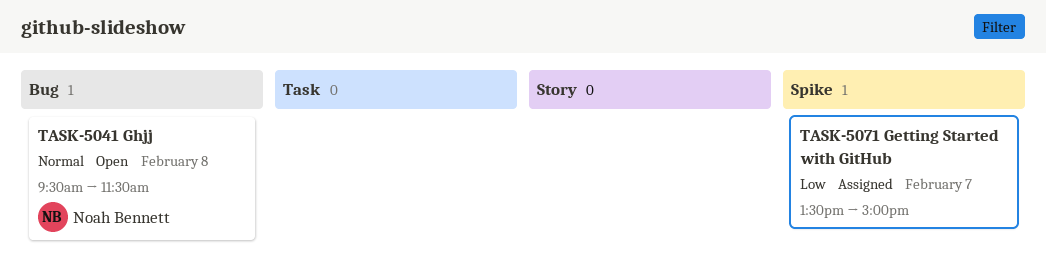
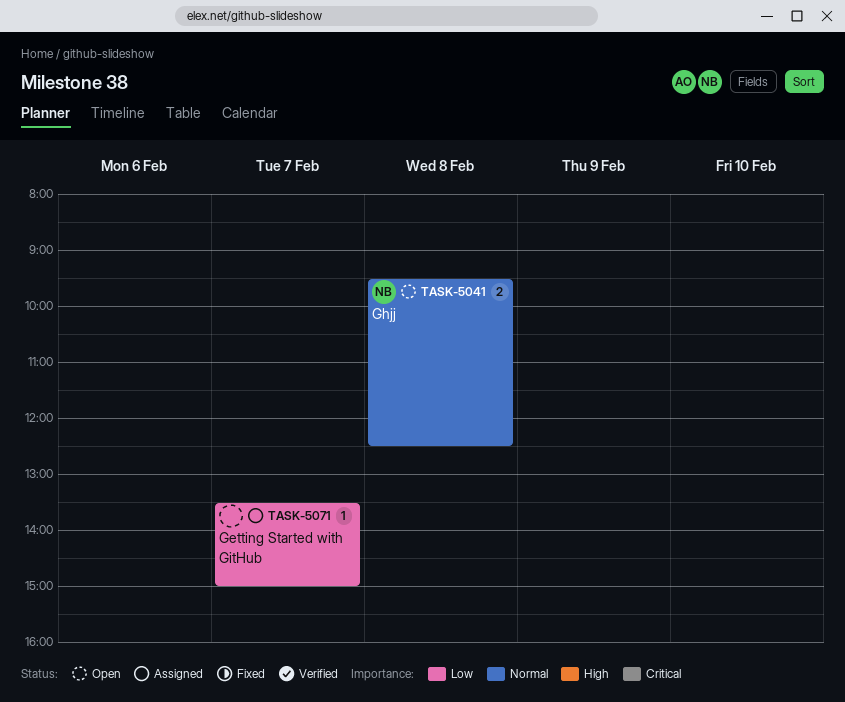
TASK-5041, ends: 11:30 -> 12:30

